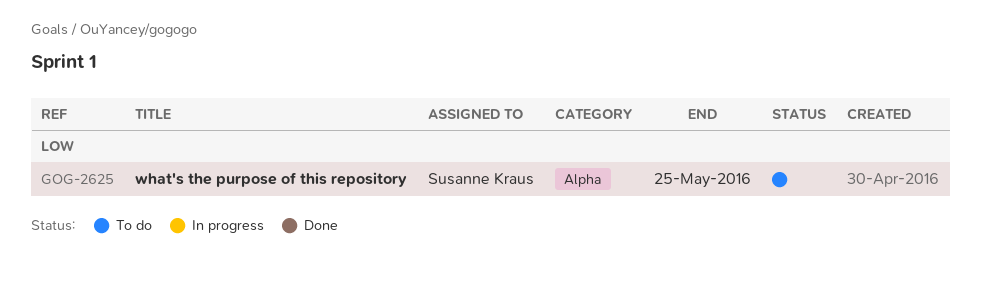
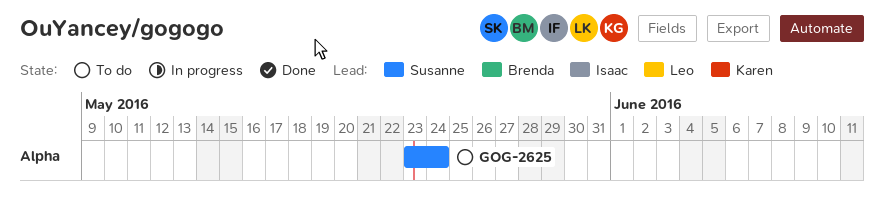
GOG-2625, due: May 25 -> May 24

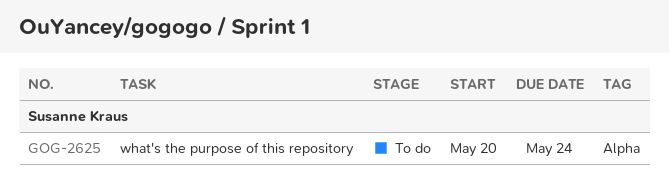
GOG-2625, start: May 23 -> May 20

